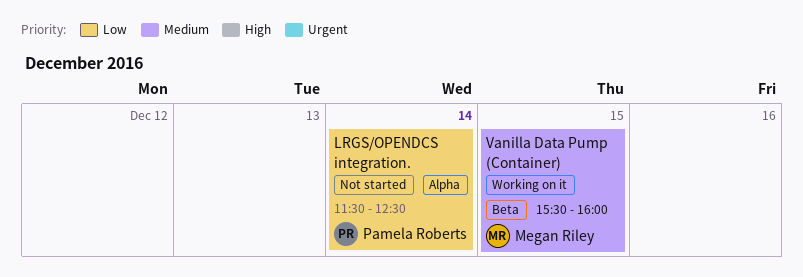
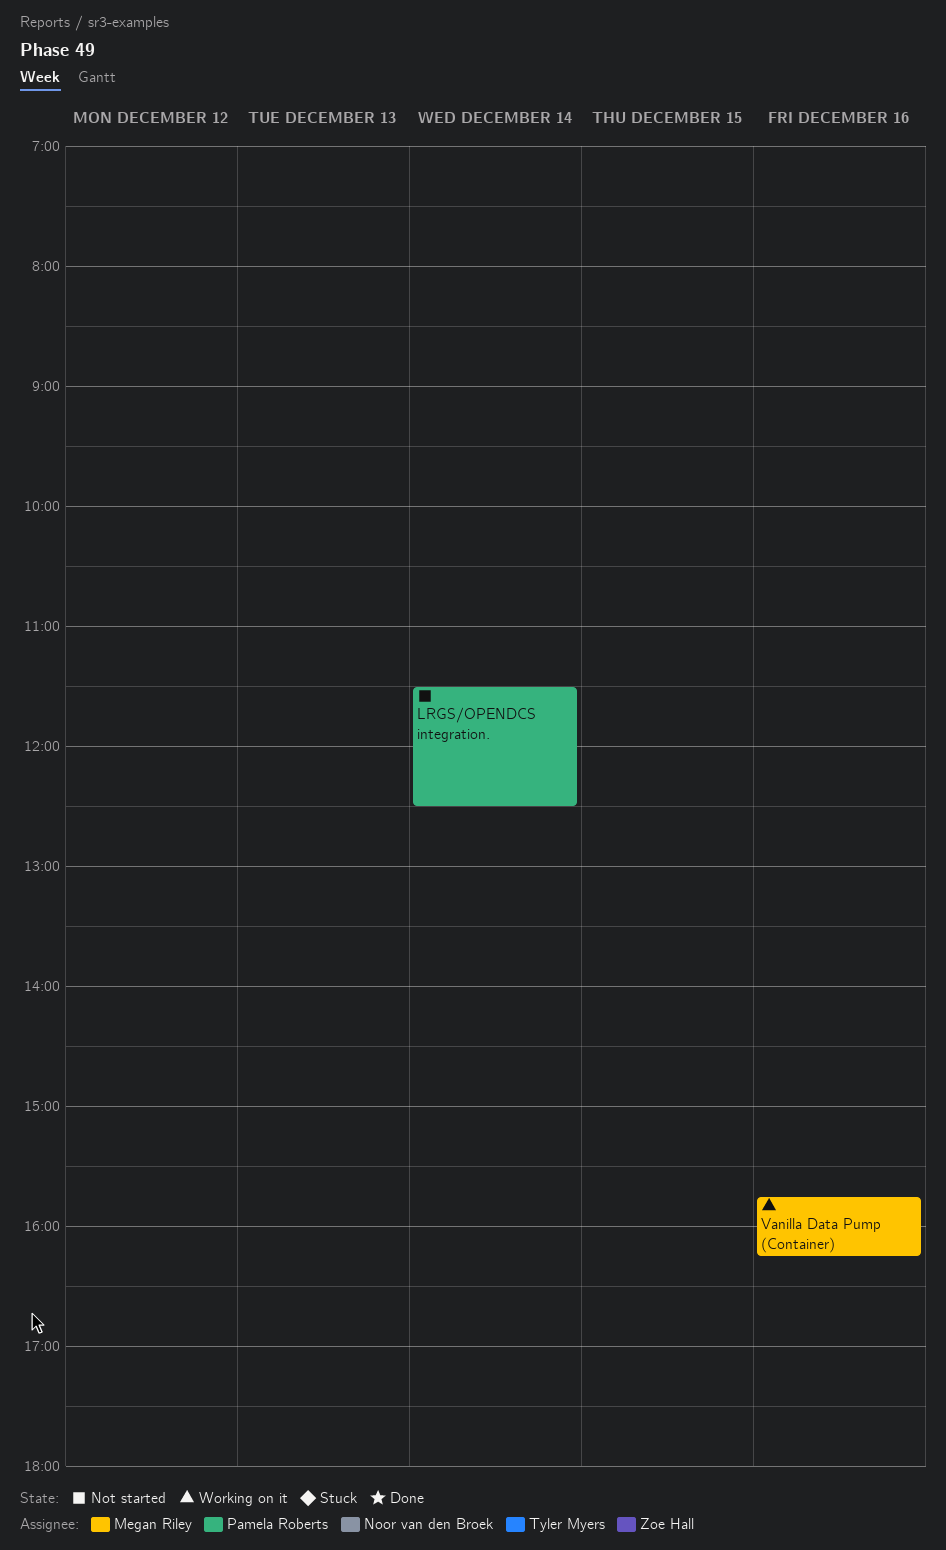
Vanilla Data Pump (Container), day: Dec 15 -> Dec 16
Vanilla Data Pump (Container), begins: 15:30 -> 15:45
Vanilla Data Pump (Container), ends: 16:00 -> 16:15

